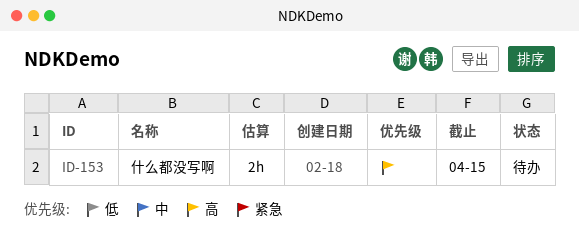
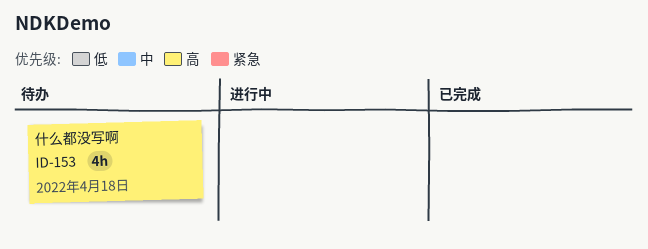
ID-153, estimate: 2h -> 4h
ID-153, due: Apr 15 -> Apr 18

